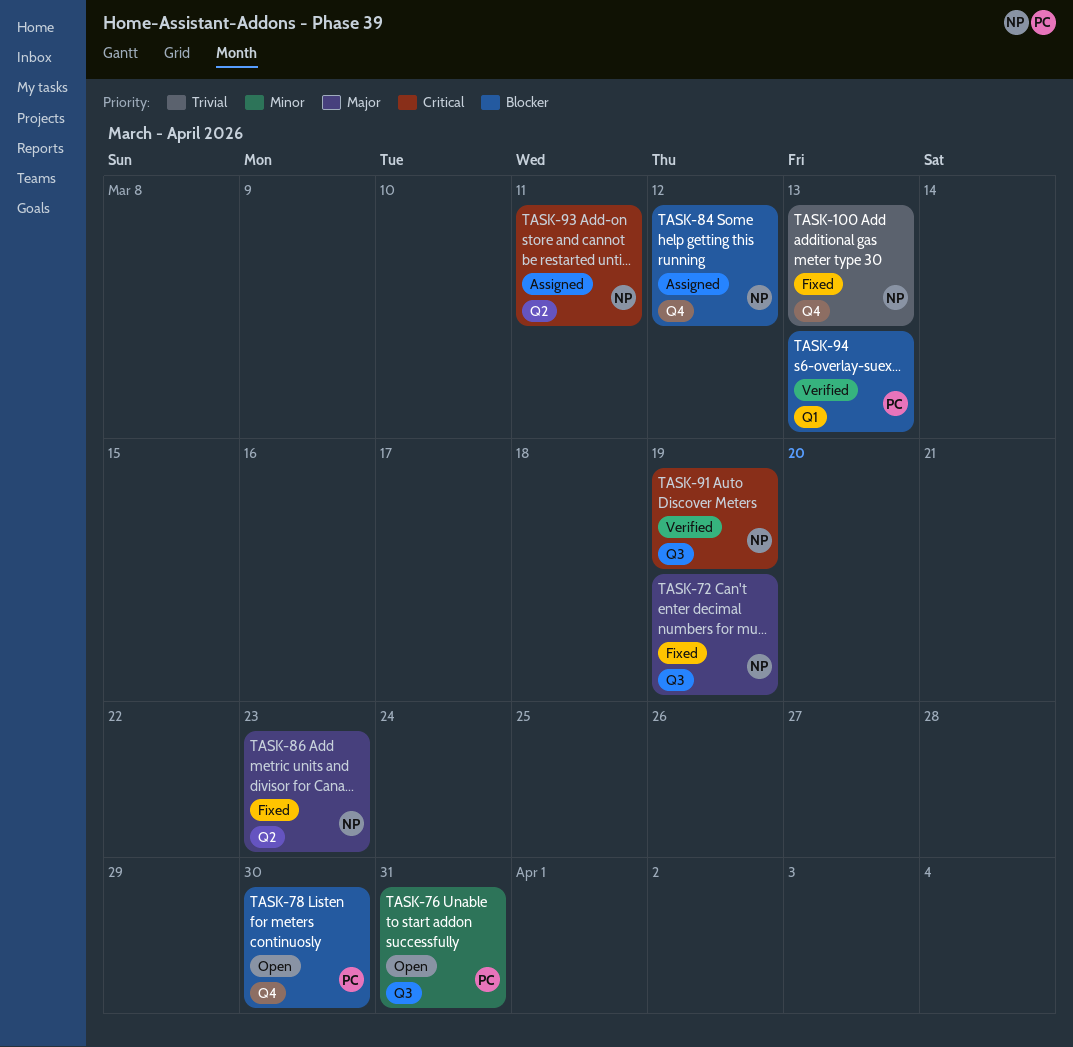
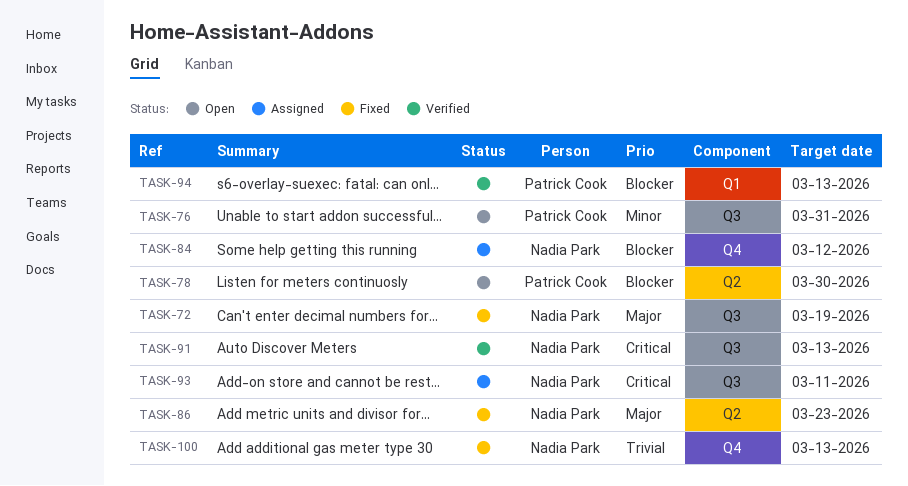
TASK-78, label: Q4 -> Q2
TASK-91, due: Mar 19 -> Mar 13
TASK-93, label: Q2 -> Q3

